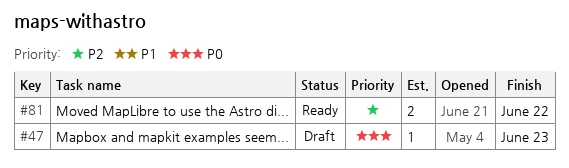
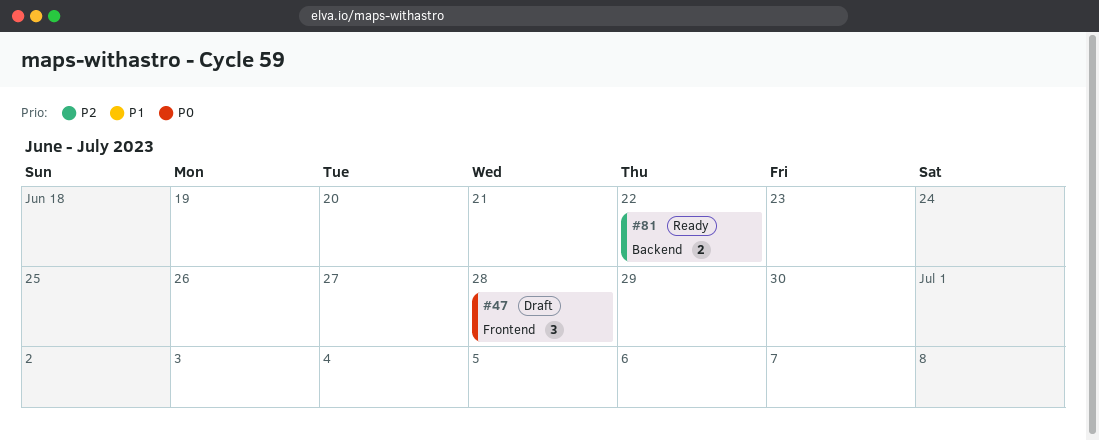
#47, estimate: 1 -> 3
#47, due: Jun 23 -> Jun 28

